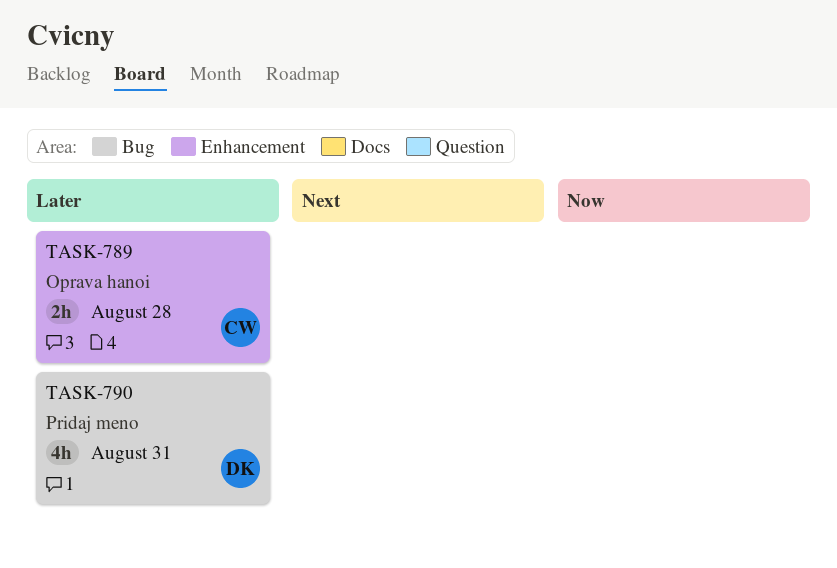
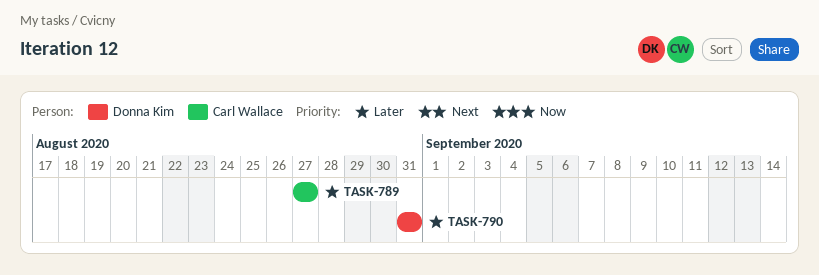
TASK-789, due: Aug 28 -> Aug 27

